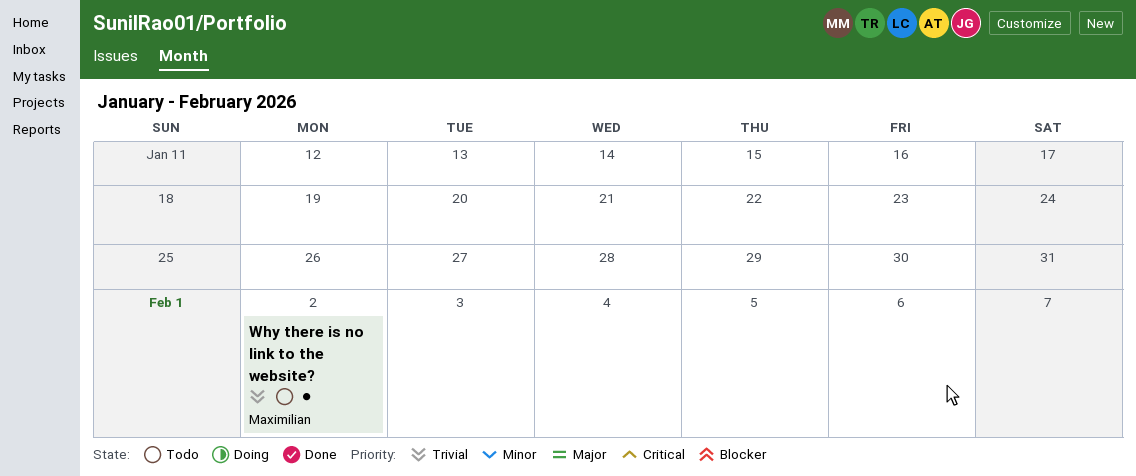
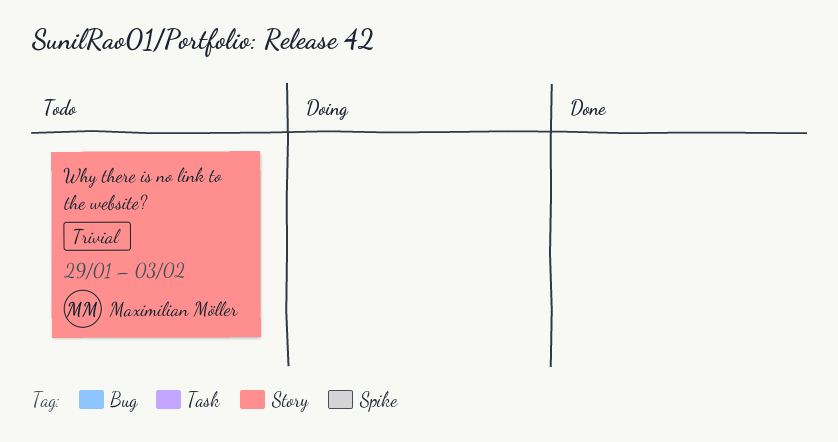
Why there is no link to the website?, due: Feb 2 -> Feb 3

